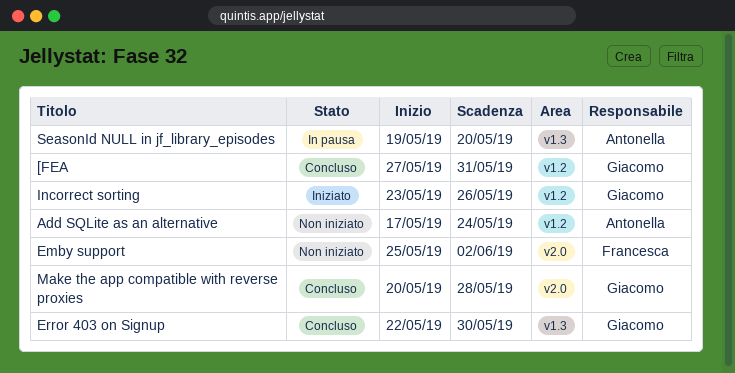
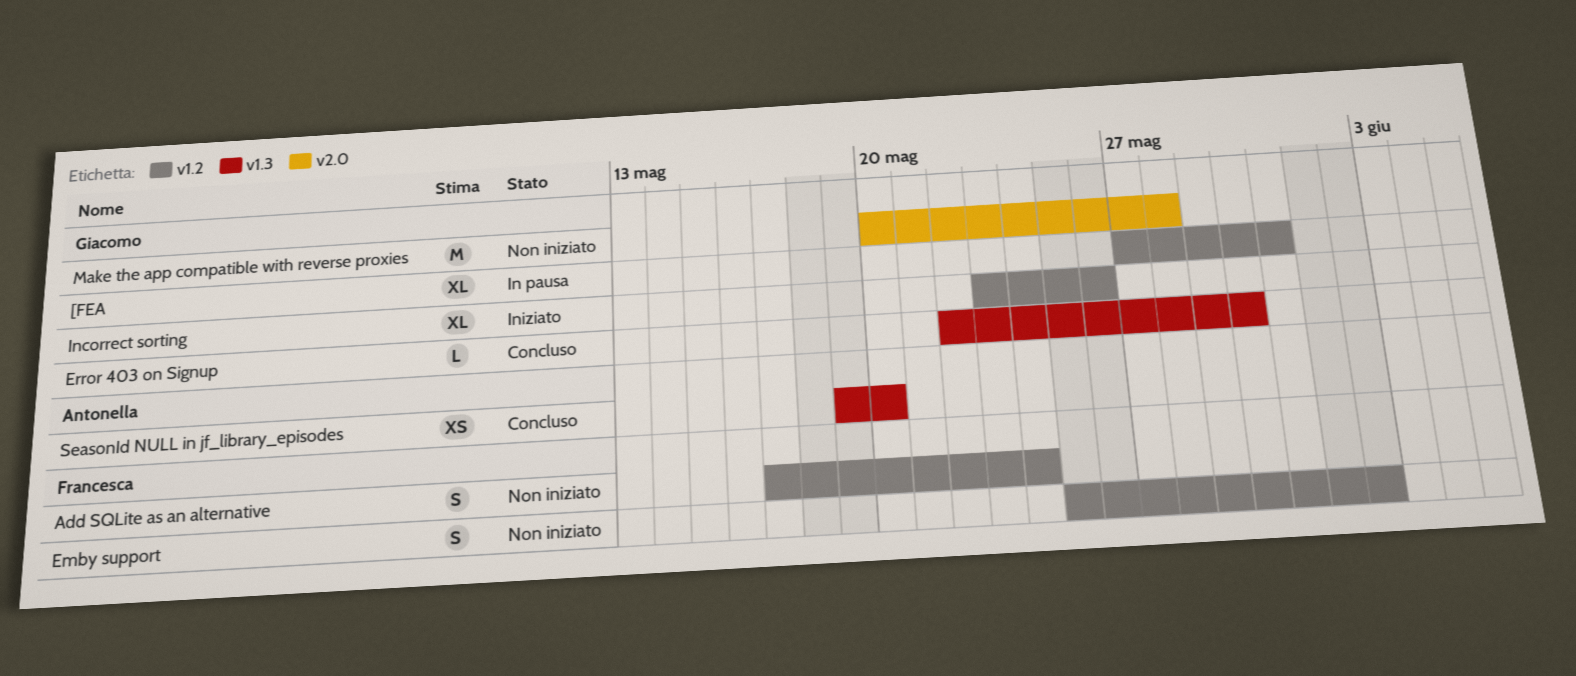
[FEA, status: Concluso -> In pausa
Add SQLite as an alternative, owner: Antonella -> Francesca
Emby support, label: v2.0 -> v1.2
Make the app compatible with reverse proxies, status: Concluso -> Non iniziato
SeasonId NULL in jf_library_episodes, status: In pausa -> Concluso

